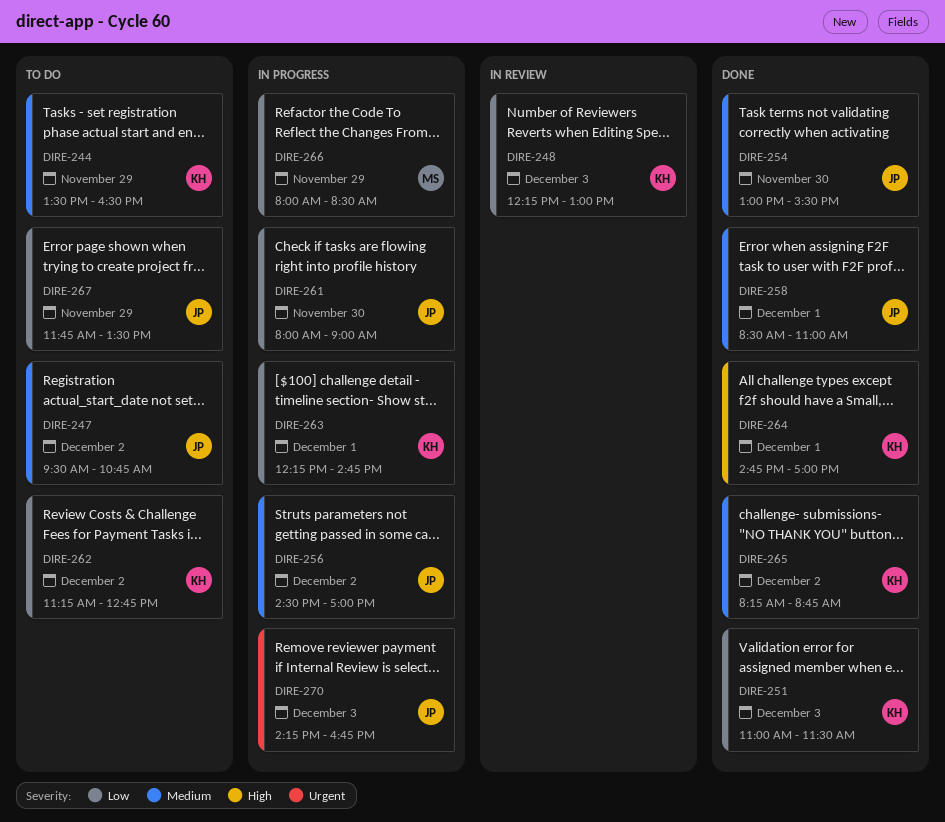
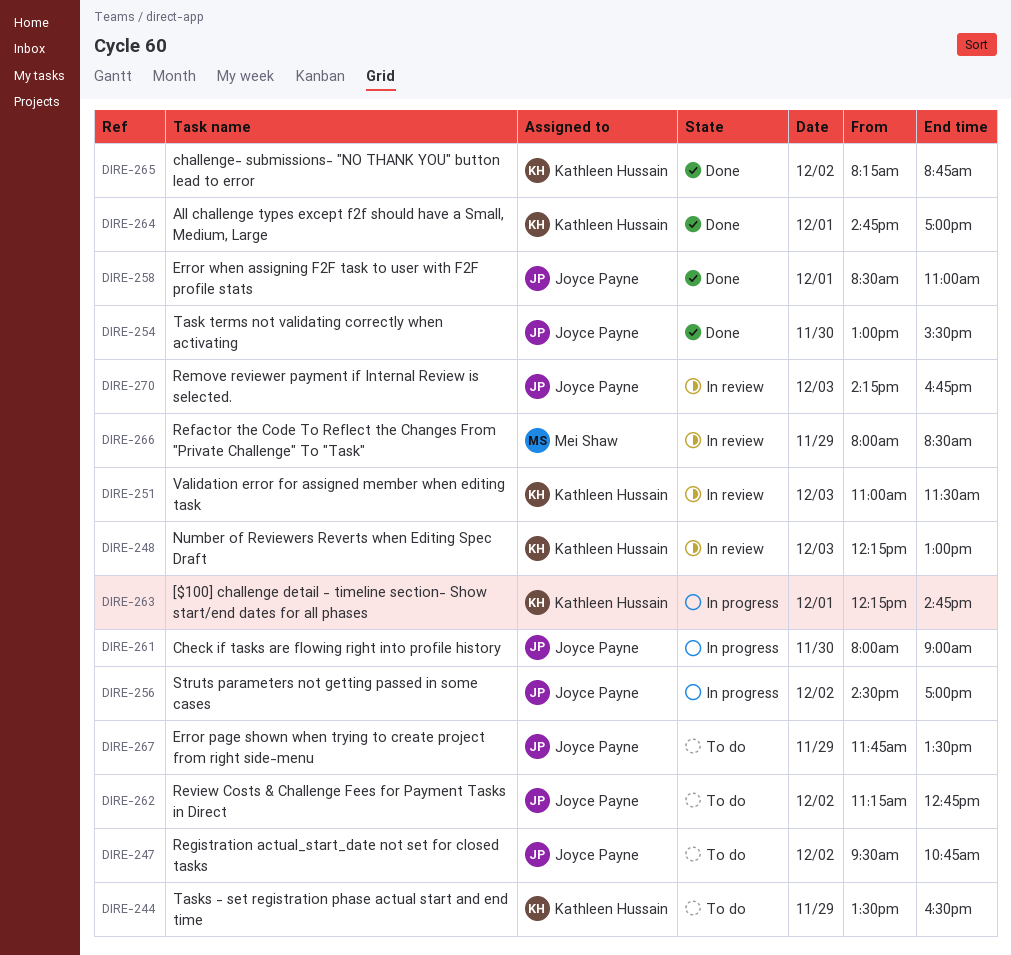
DIRE-251, status: Done -> In review
DIRE-262, owner: Kathleen Hussain -> Joyce Payne
DIRE-266, status: In progress -> In review
DIRE-270, status: In progress -> In review

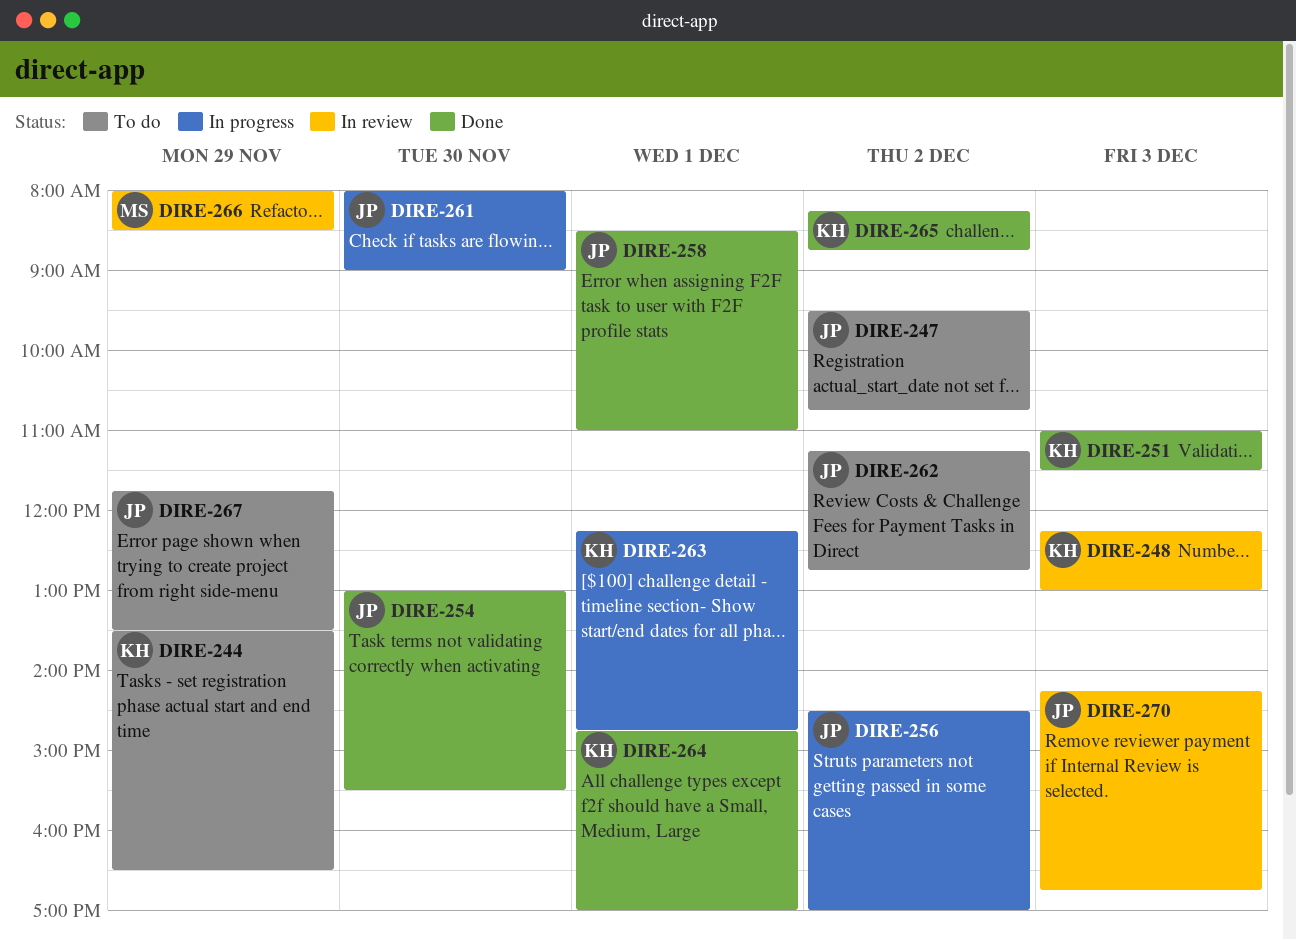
DIRE-251, status: In review -> Done

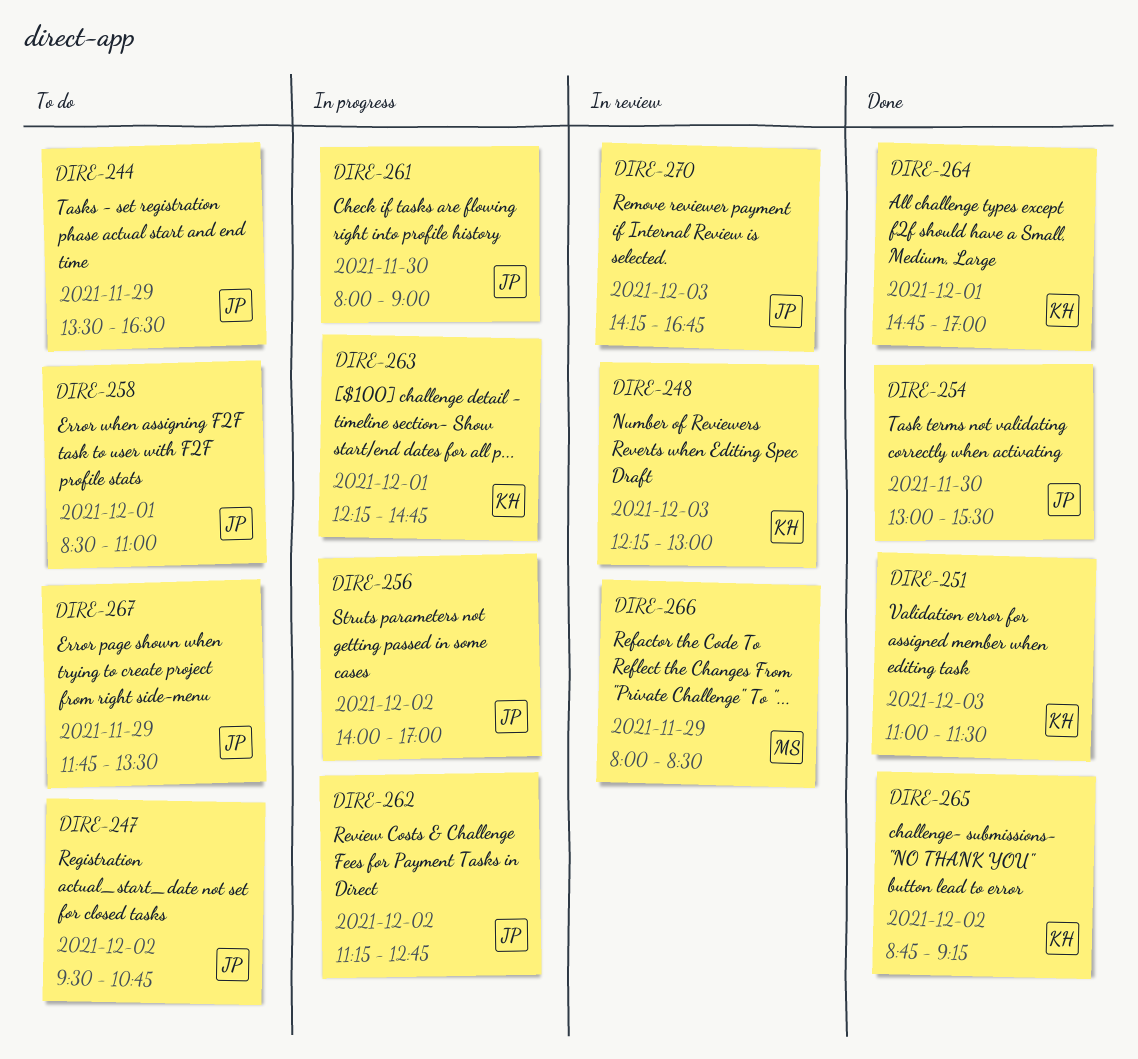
DIRE-244, owner: KH -> JP
DIRE-256, begins: 14:30 -> 14:00
DIRE-258, status: Done -> To do
DIRE-262, status: To do -> In progress
DIRE-265, begins: 08:15 -> 08:45
DIRE-265, ends: 08:45 -> 09:15

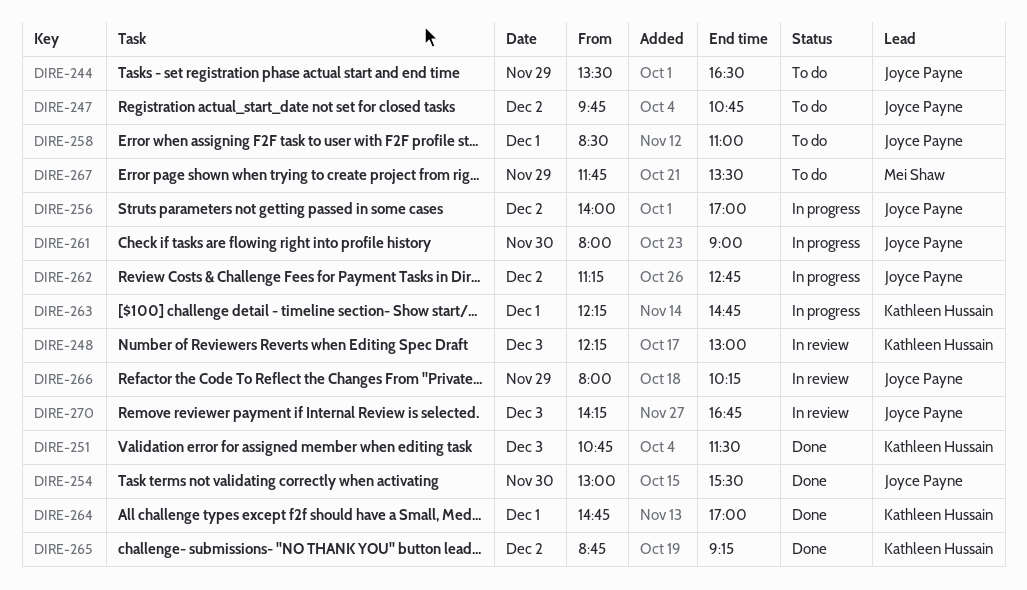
DIRE-247, begins: 09:30 -> 09:45
DIRE-251, begins: 11:00 -> 10:45
DIRE-266, owner: Mei Shaw -> Joyce Payne
DIRE-266, ends: 08:30 -> 10:15
DIRE-267, owner: Joyce Payne -> Mei Shaw

